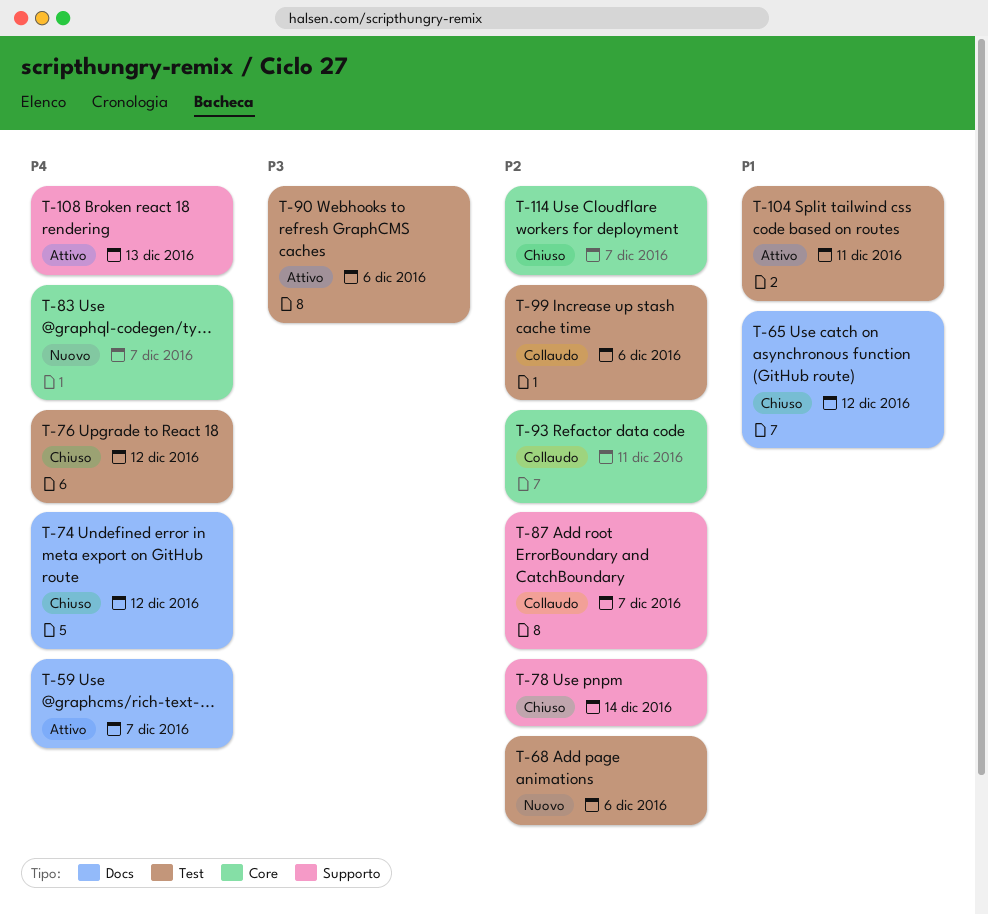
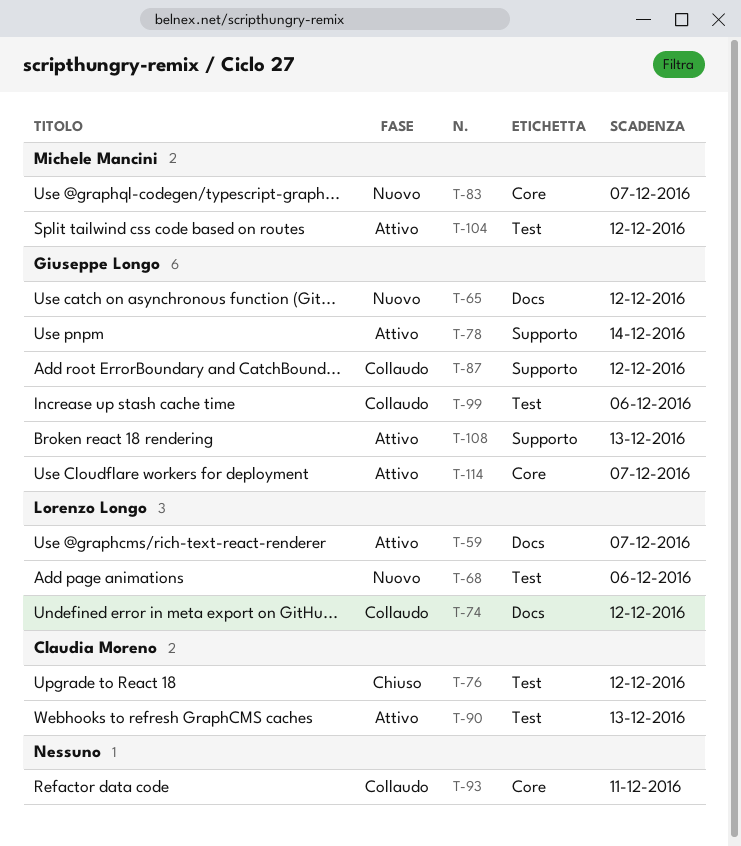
T-65, status: Chiuso -> Nuovo
T-74, status: Chiuso -> Collaudo
T-78, status: Chiuso -> Attivo
T-87, due: Dec 7 -> Dec 12
T-90, due: Dec 6 -> Dec 13
T-104, due: Dec 11 -> Dec 12
T-114, status: Chiuso -> Attivo

